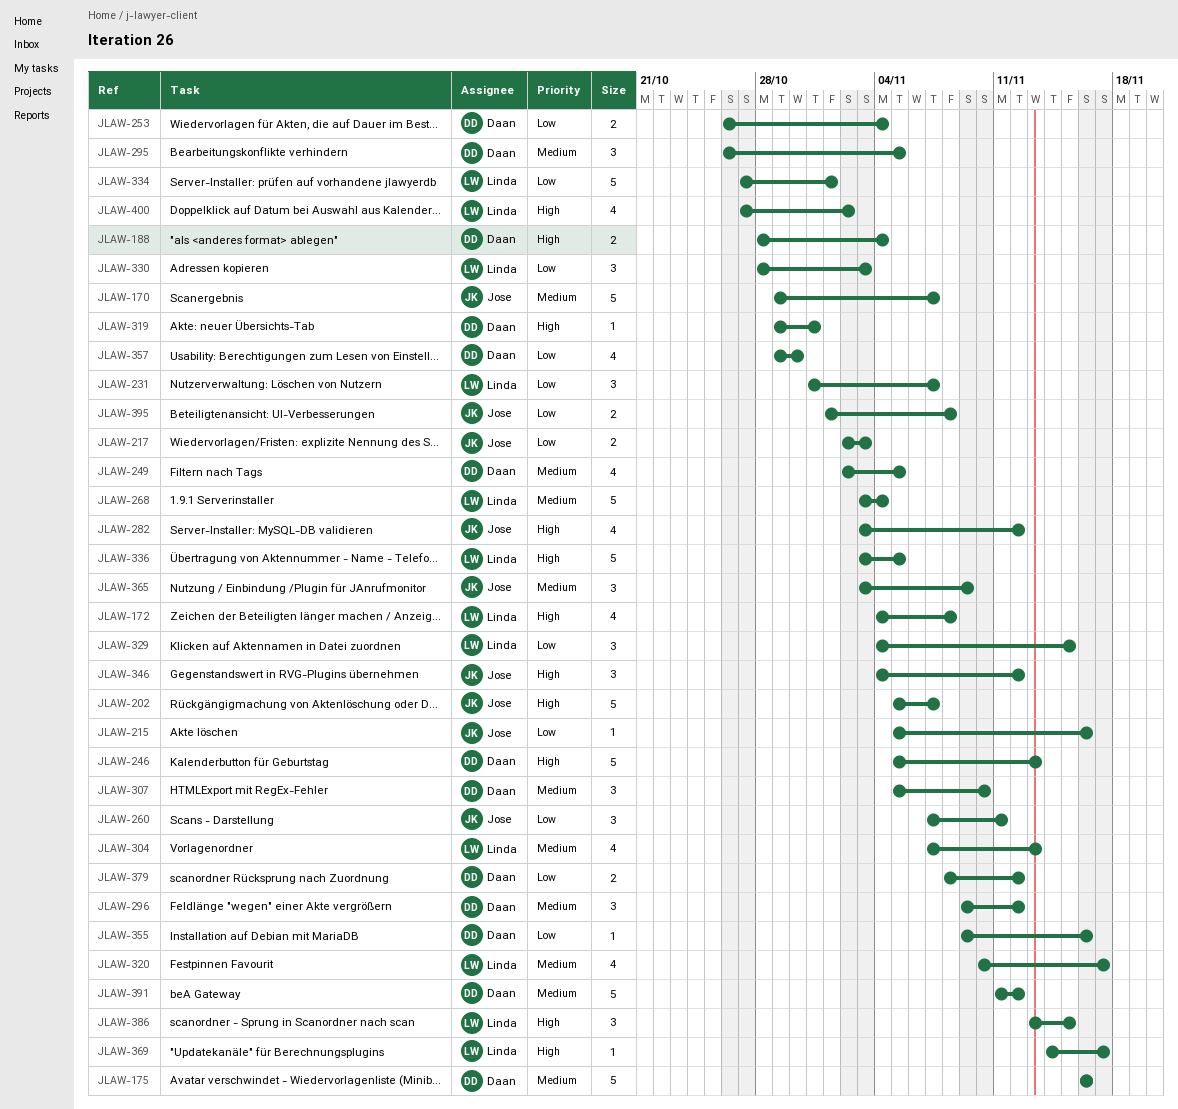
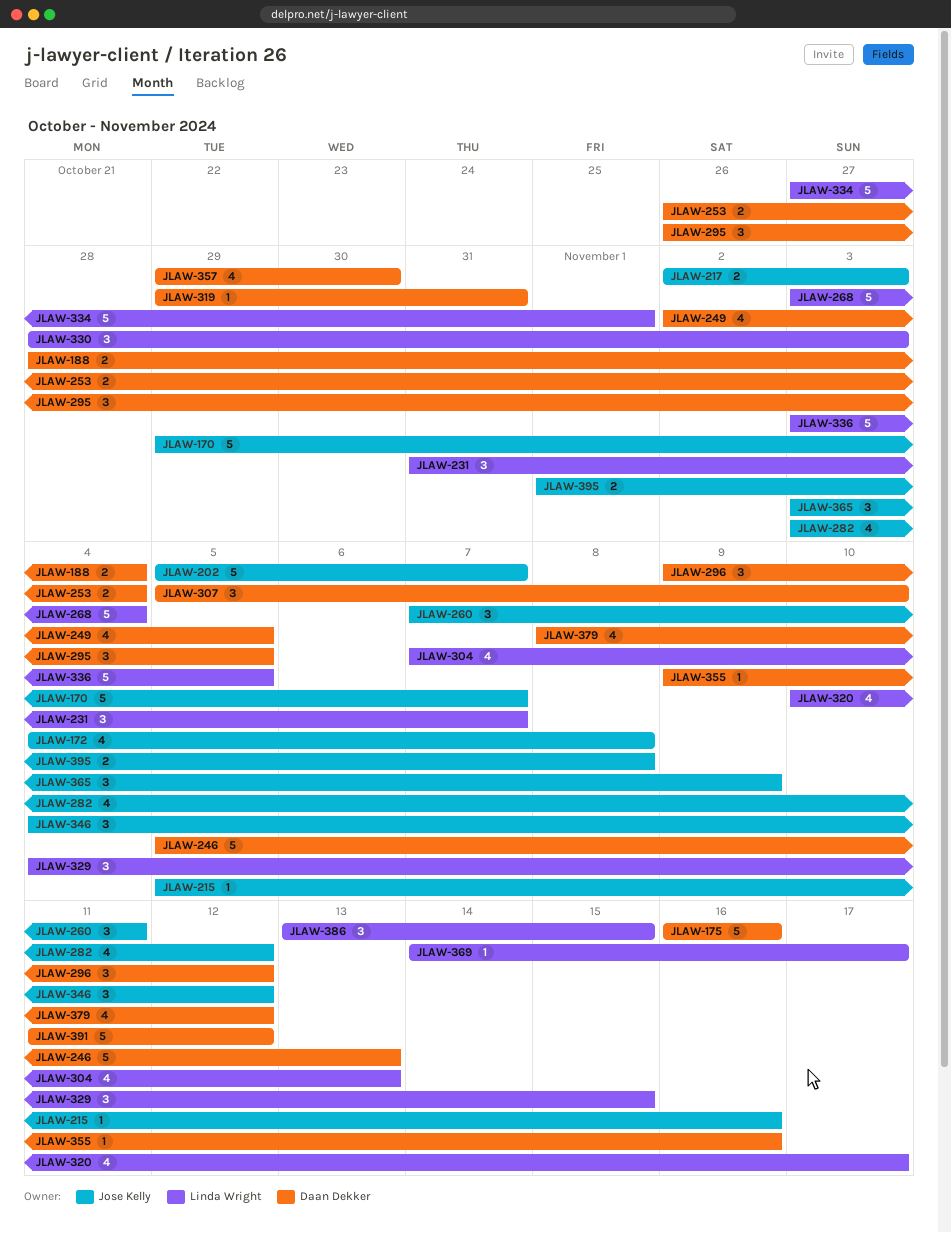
JLAW-172, owner: Linda Wright -> Jose Kelly
JLAW-379, estimate: 2 -> 4
JLAW-400: present -> none

